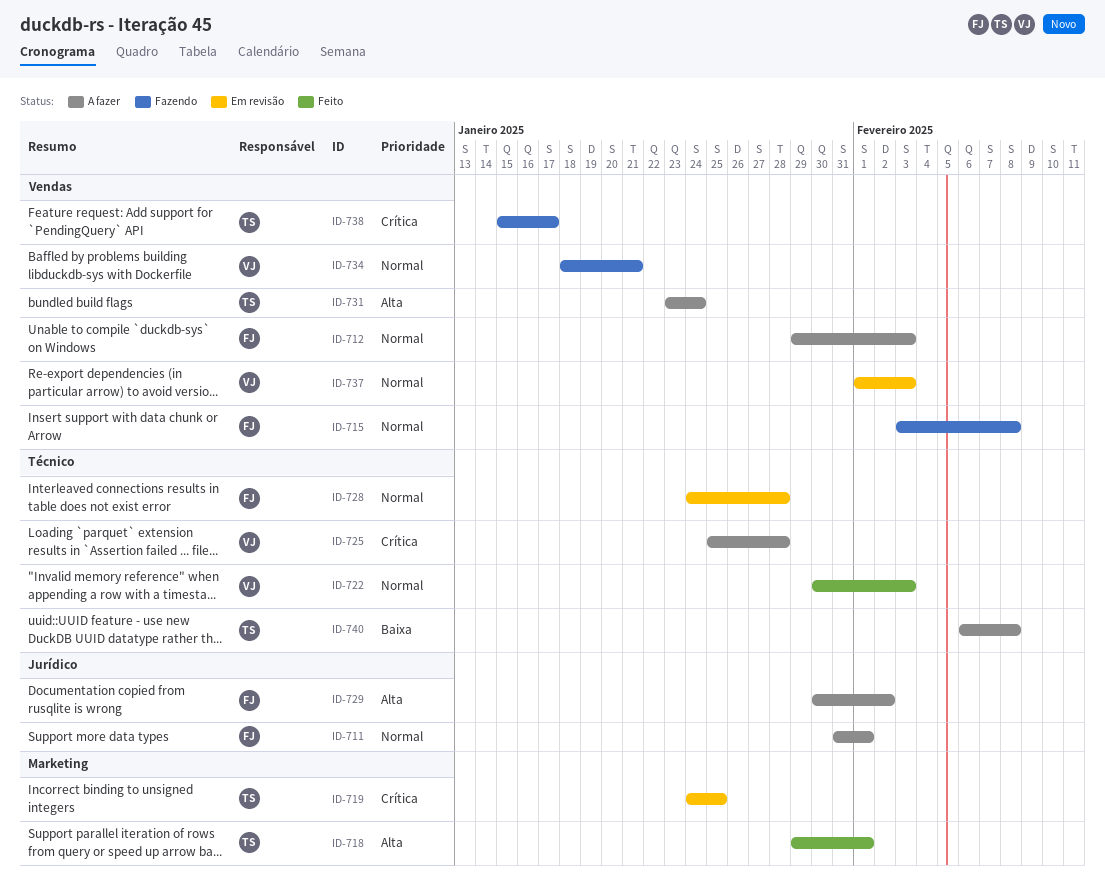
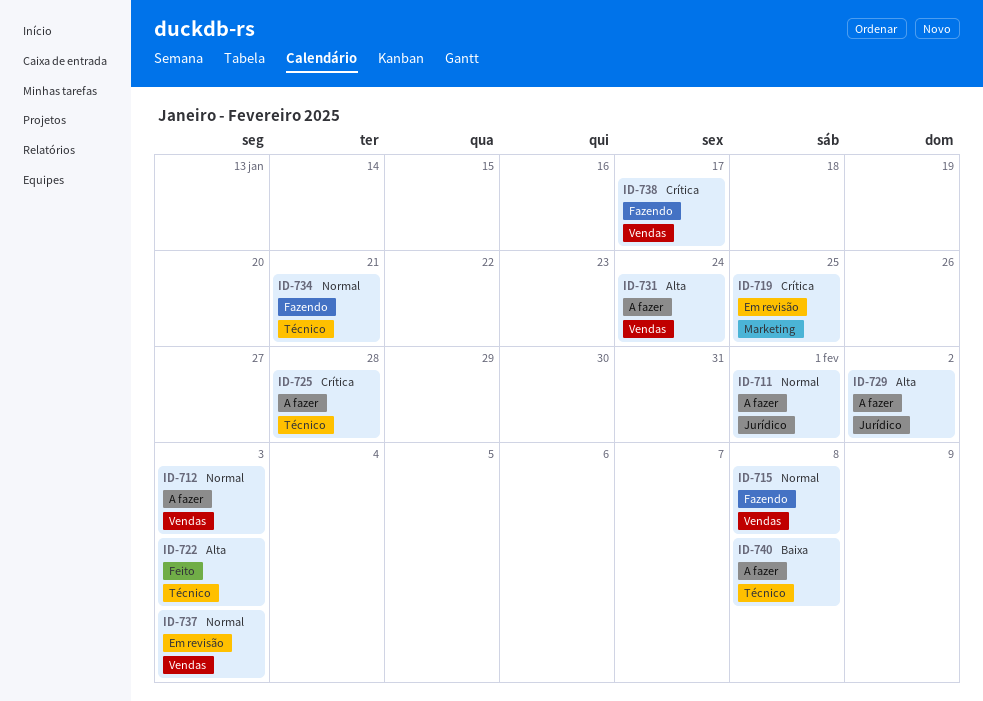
ID-718: present -> none
ID-722, priority: Normal -> Alta
ID-728: present -> none
ID-734, label: Vendas -> Técnico

